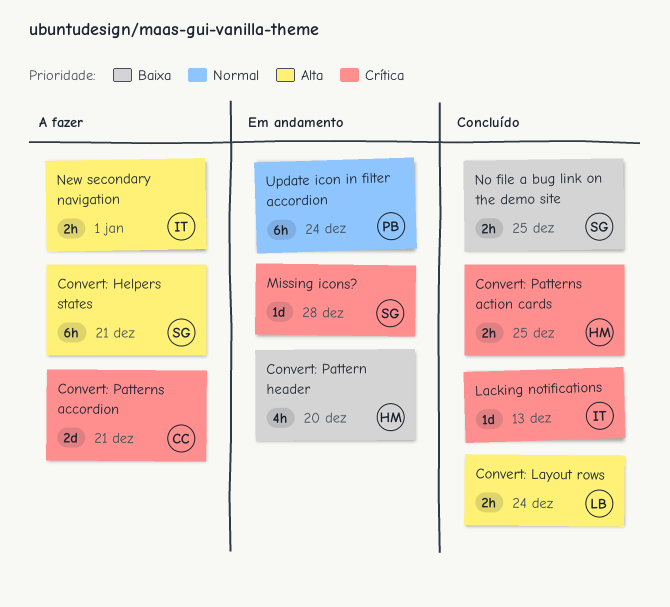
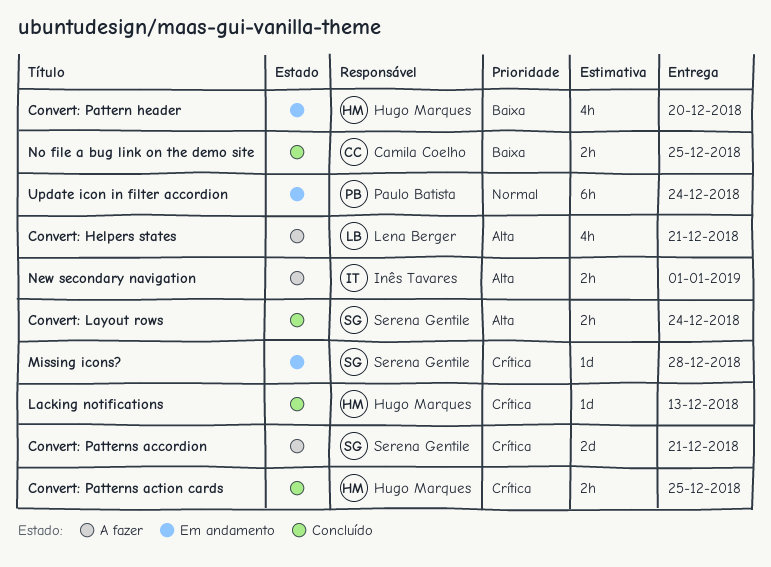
Convert: Helpers states, owner: Serena Gentile -> Lena Berger
Convert: Helpers states, estimate: 6h -> 4h
Convert: Layout rows, owner: Lena Berger -> Serena Gentile
Convert: Patterns accordion, owner: Camila Coelho -> Serena Gentile
Lacking notifications, owner: Inês Tavares -> Hugo Marques
No file a bug link on the demo site, owner: Serena Gentile -> Camila Coelho

